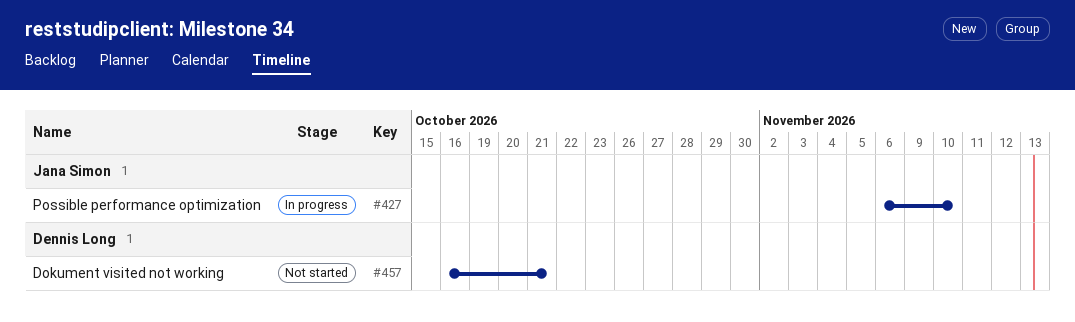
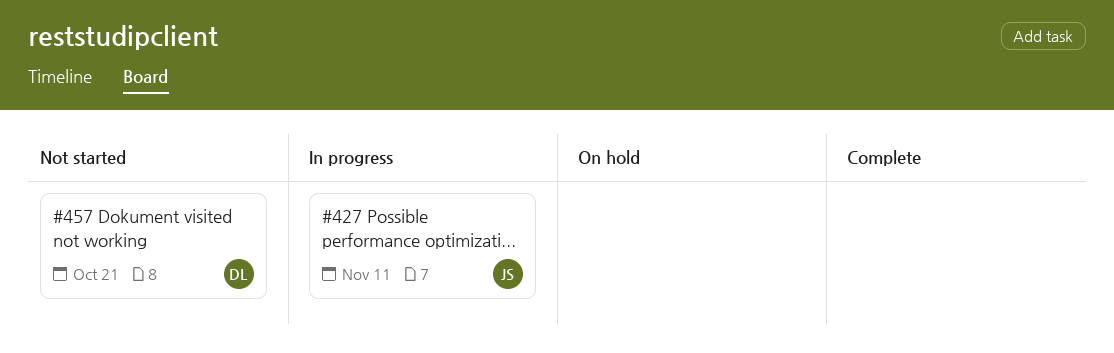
#427, due: Nov 10 -> Nov 11

